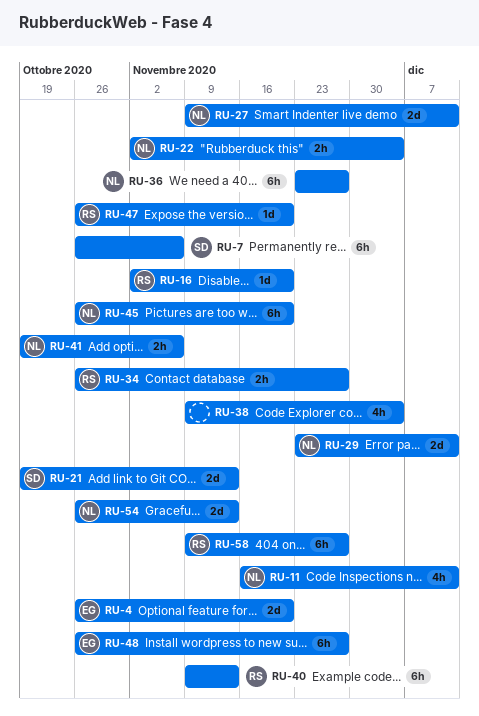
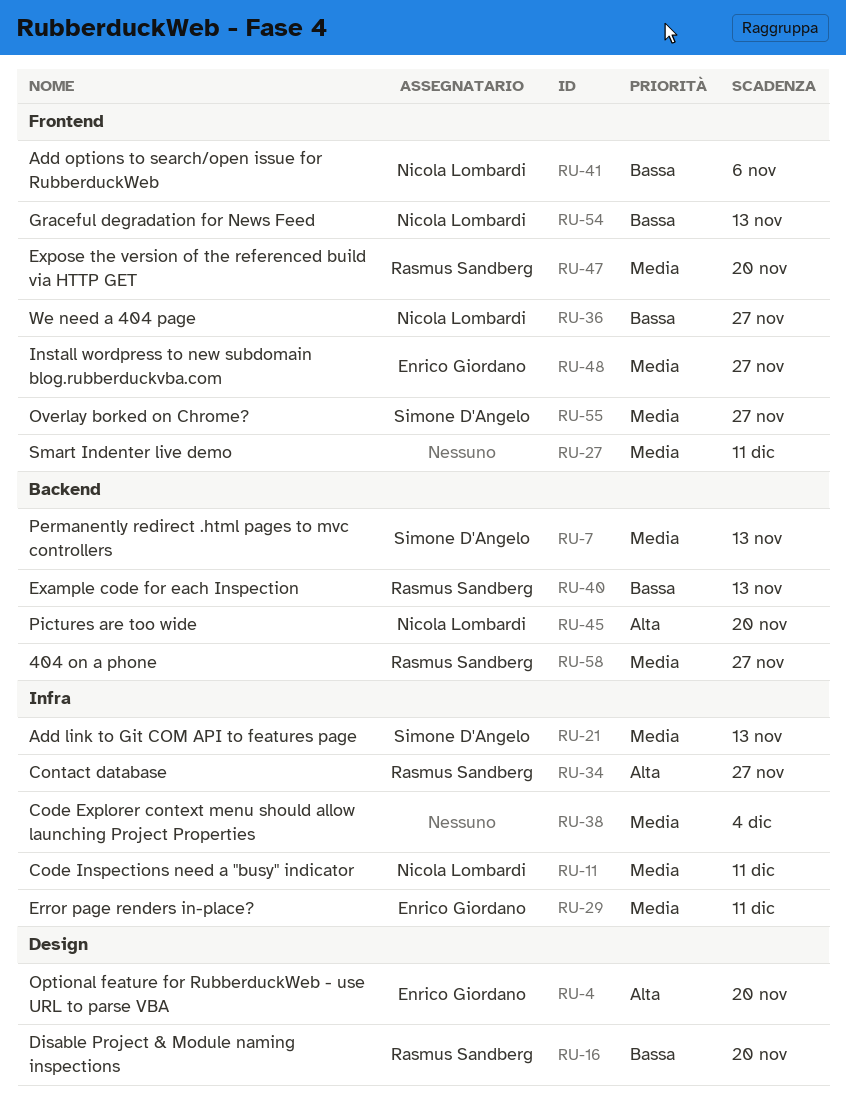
RU-7, due: Nov 6 -> Nov 13
RU-22: present -> none
RU-27, owner: Nicola Lombardi -> none
RU-29, owner: Nicola Lombardi -> Enrico Giordano
RU-55: none -> present

